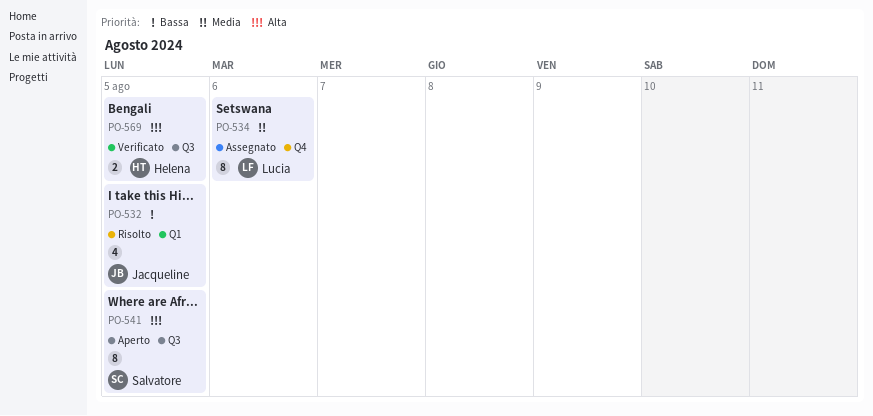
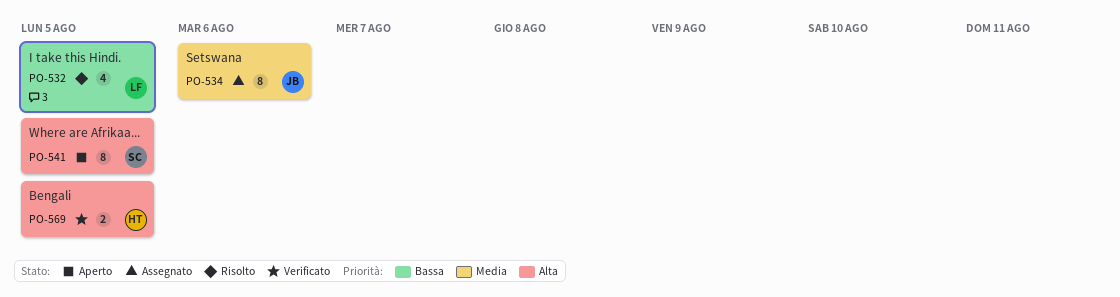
PO-532, owner: Jacqueline -> Lucia
PO-534, owner: Lucia -> Jacqueline

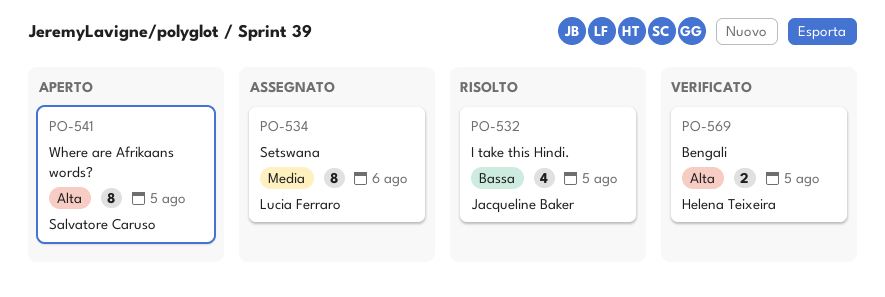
PO-532, owner: Lucia Ferraro -> Jacqueline Baker
PO-534, owner: Jacqueline Baker -> Lucia Ferraro

